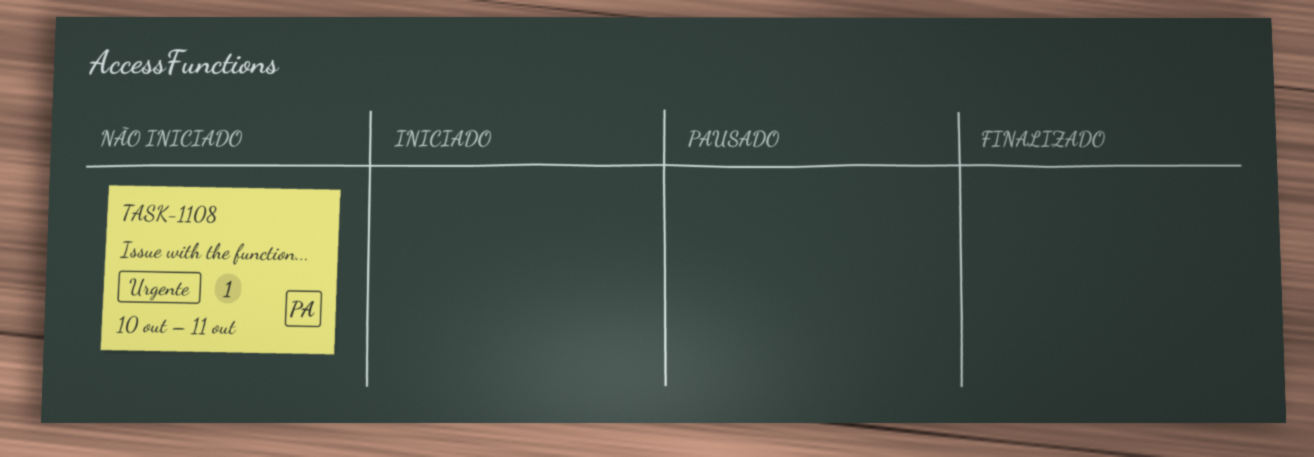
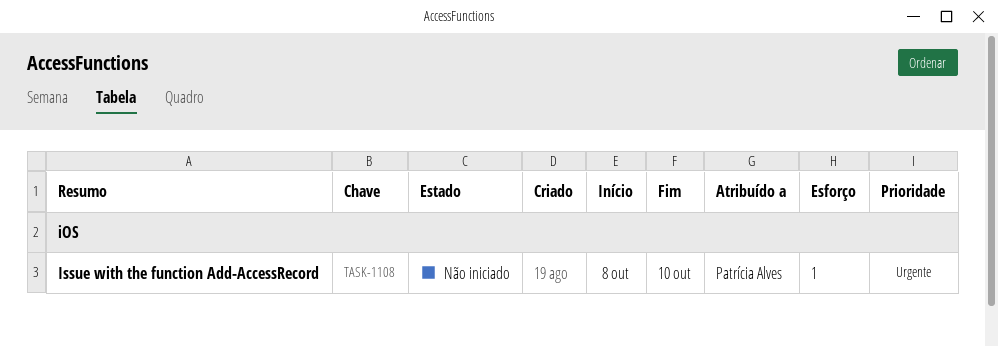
TASK-1108, start: Oct 10 -> Oct 8
TASK-1108, due: Oct 11 -> Oct 10

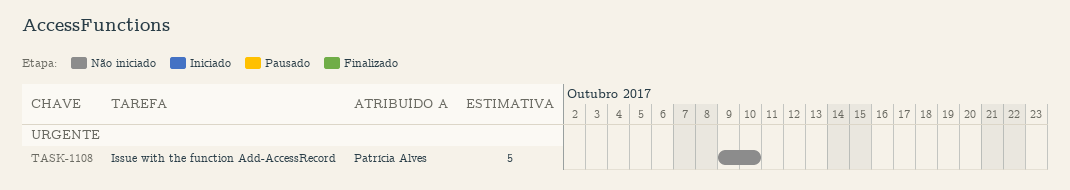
TASK-1108, estimate: 1 -> 5
TASK-1108, start: Oct 8 -> Oct 9

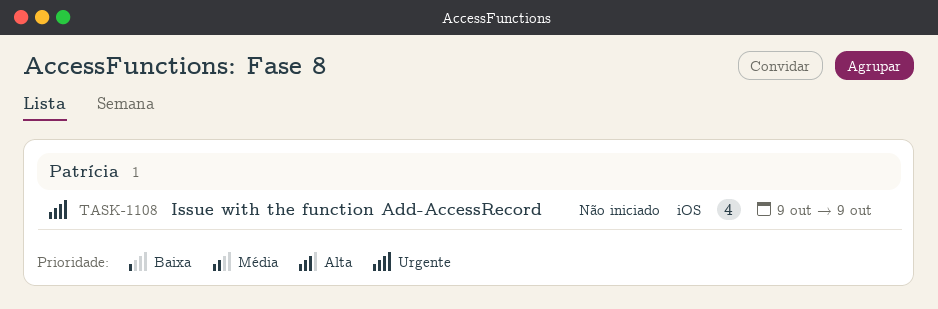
TASK-1108, estimate: 5 -> 4
TASK-1108, due: Oct 10 -> Oct 9

